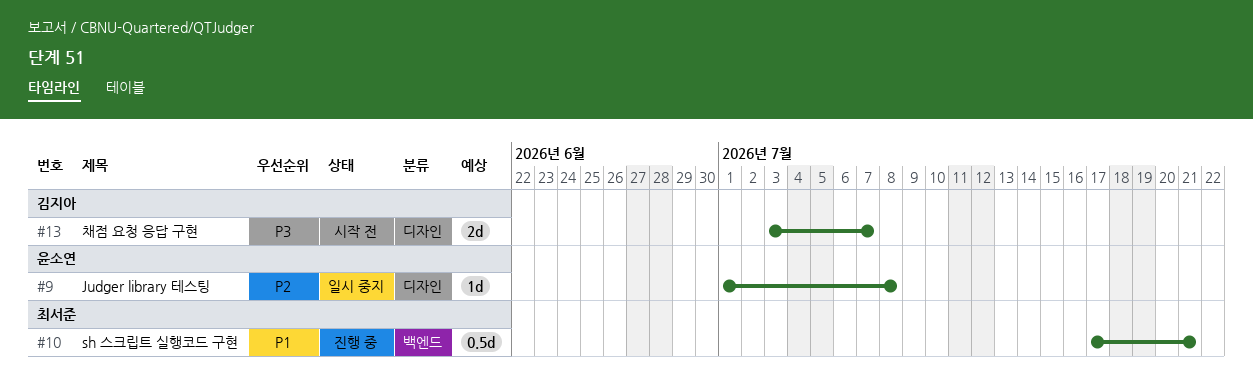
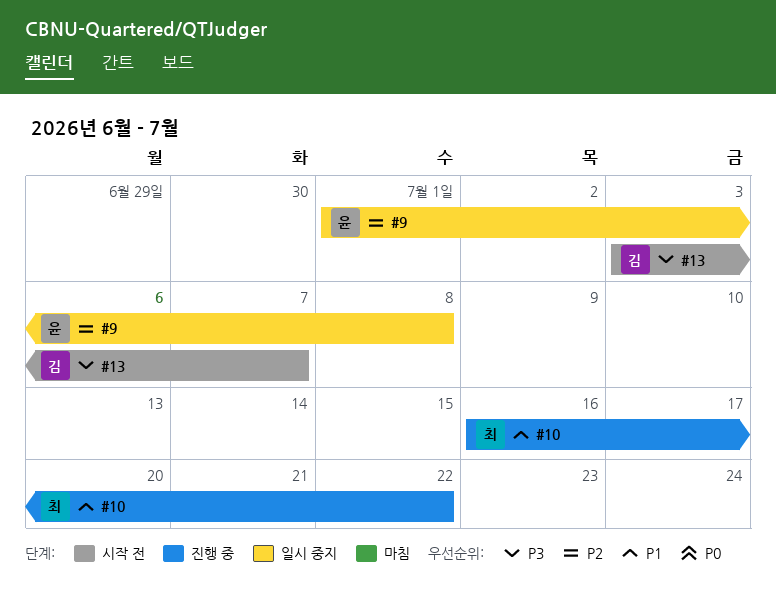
#10, start: Jul 17 -> Jul 16
#10, due: Jul 21 -> Jul 22

